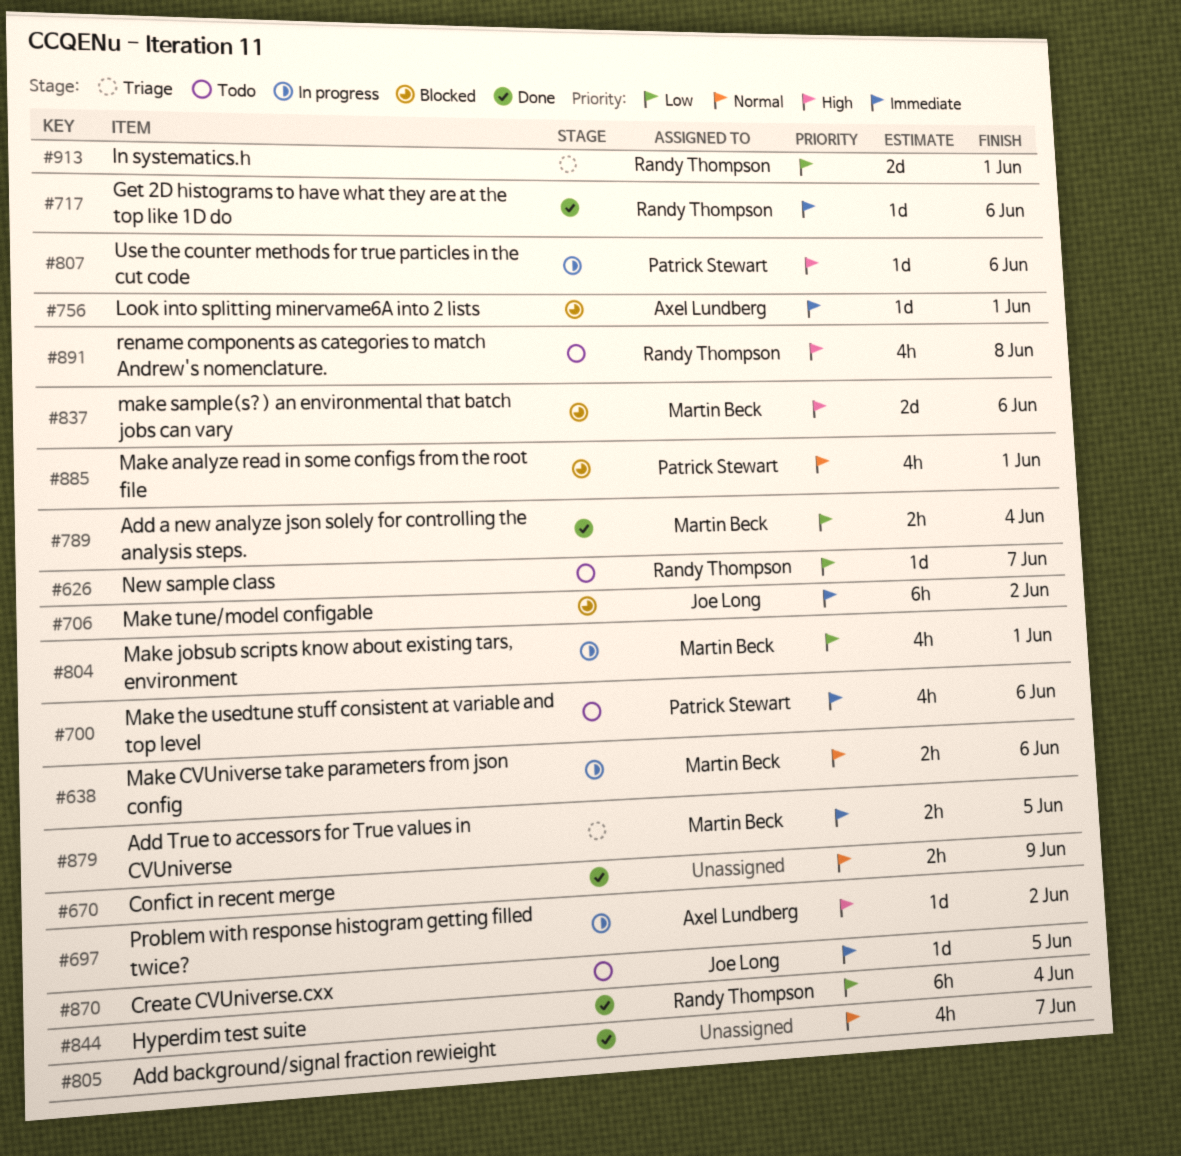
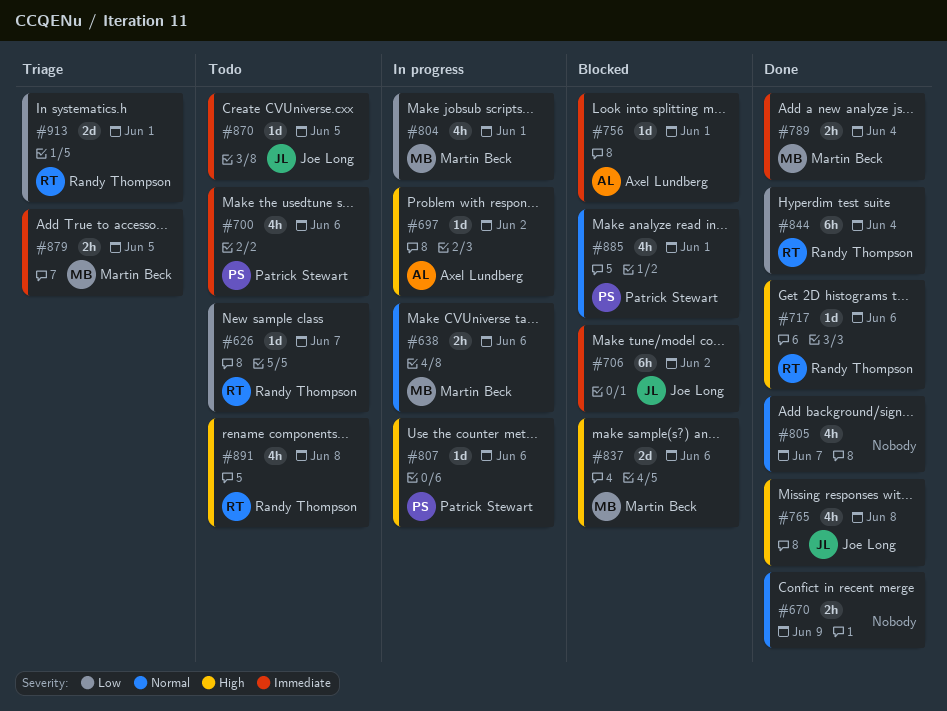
#717, priority: Immediate -> High
#765: none -> present
#789, priority: Low -> Immediate

